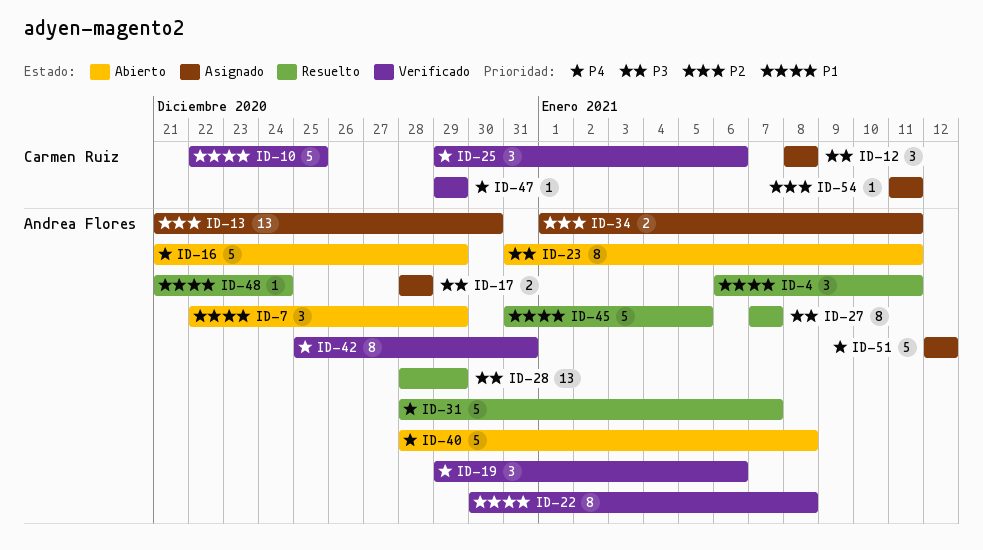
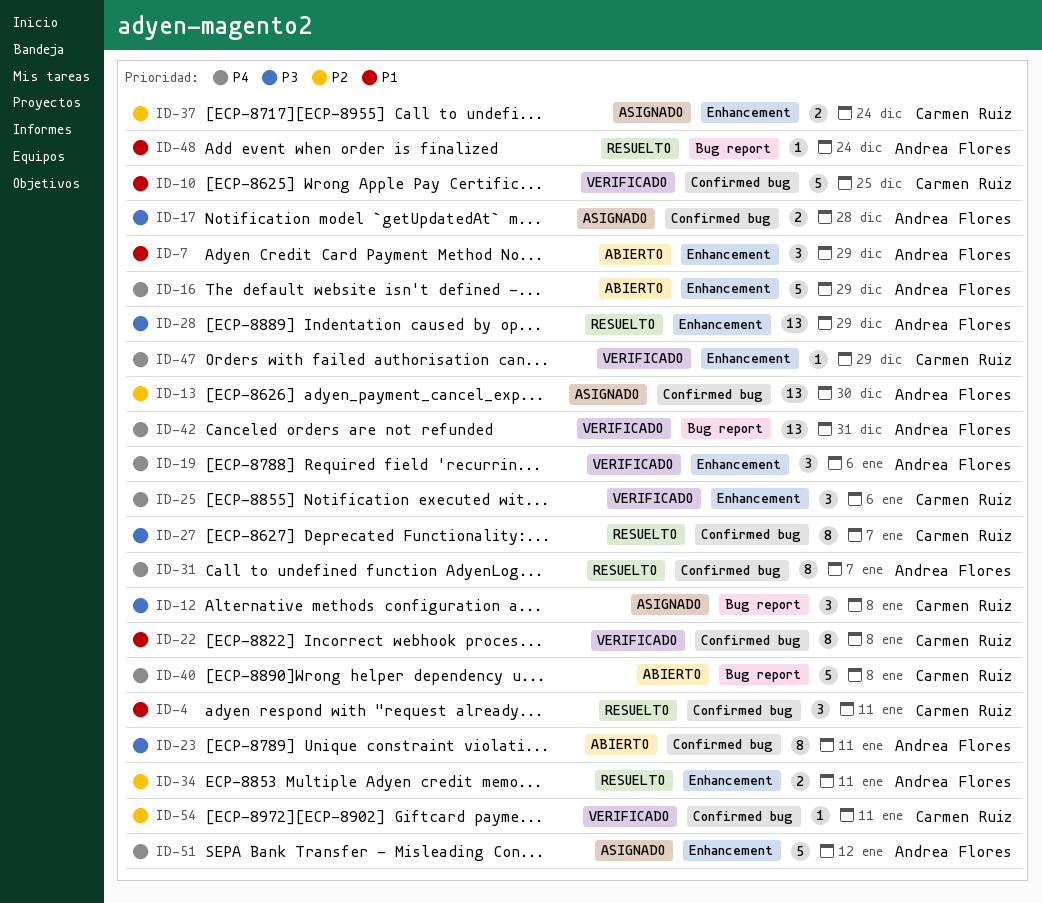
ID-4, owner: Andrea Flores -> Carmen Ruiz
ID-22, owner: Andrea Flores -> Carmen Ruiz
ID-27, owner: Andrea Flores -> Carmen Ruiz
ID-31, estimate: 5 -> 8
ID-34, status: Asignado -> Resuelto
ID-37: none -> present
ID-40, owner: Andrea Flores -> Carmen Ruiz
ID-42, estimate: 8 -> 13
ID-45: present -> none
ID-54, status: Asignado -> Verificado

